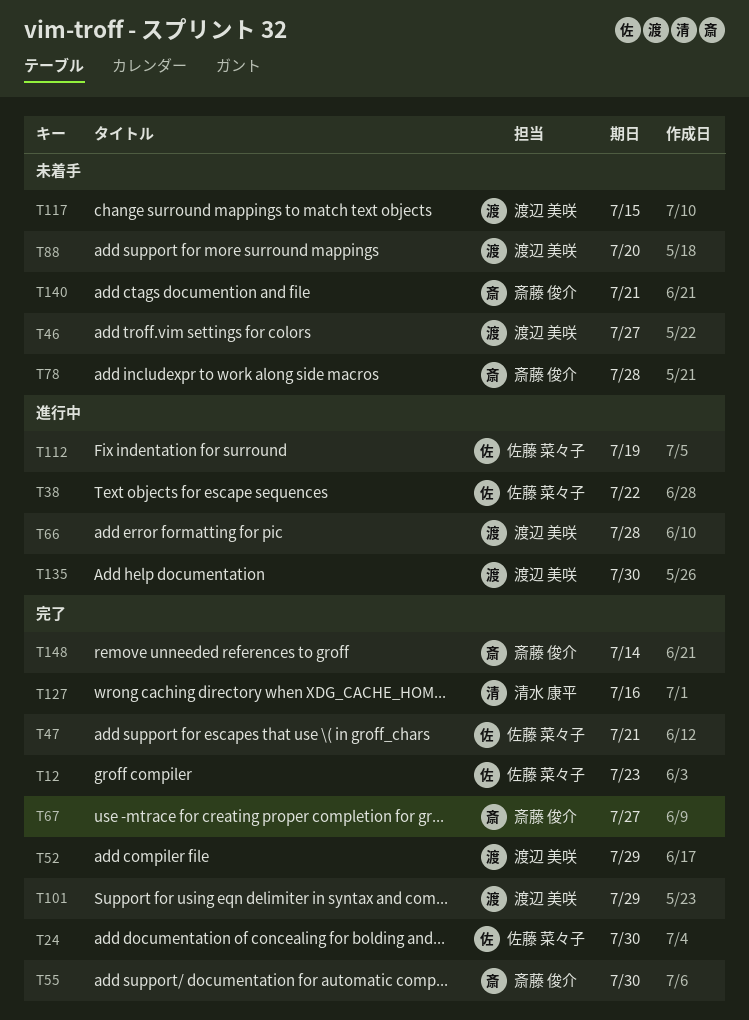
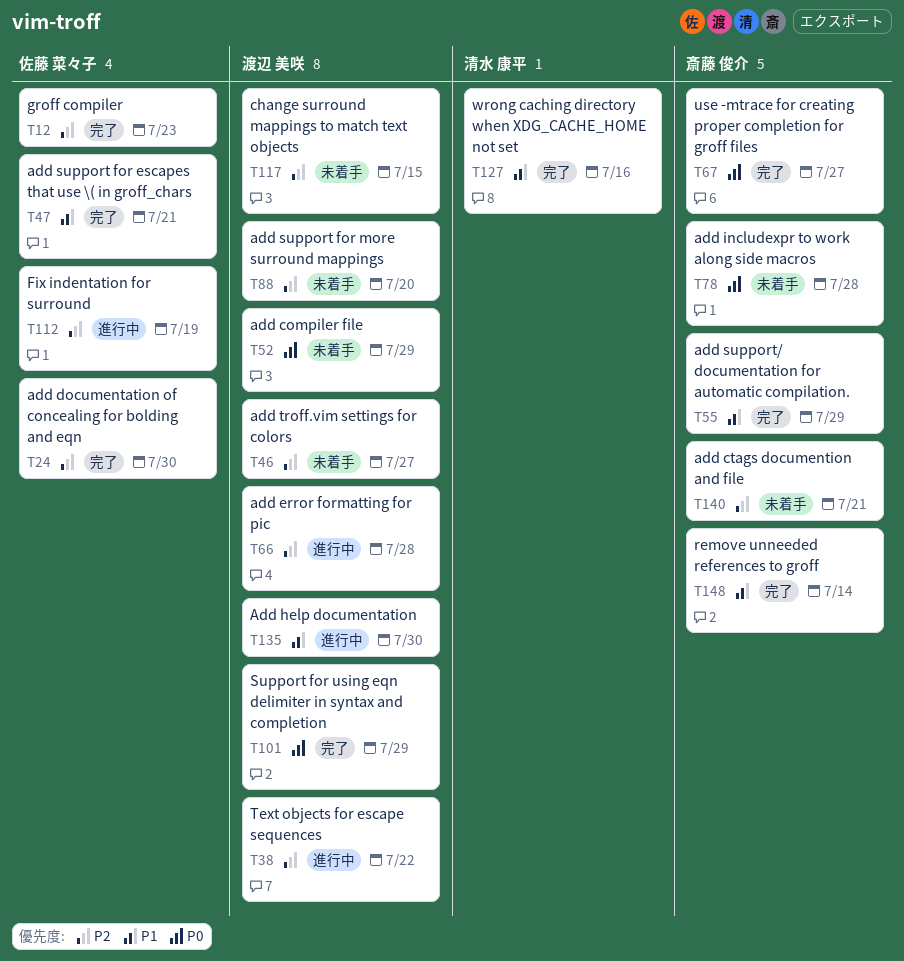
T38, owner: 佐藤 菜々子 -> 渡辺 美咲
T52, status: 完了 -> 未着手
T55, due: Jul 30 -> Jul 29

